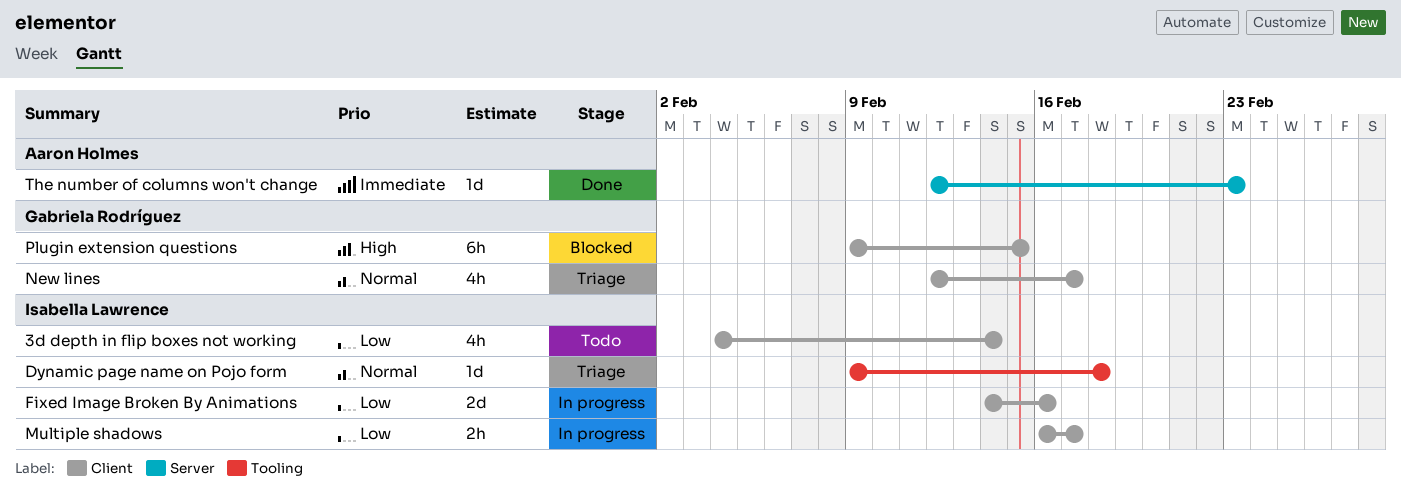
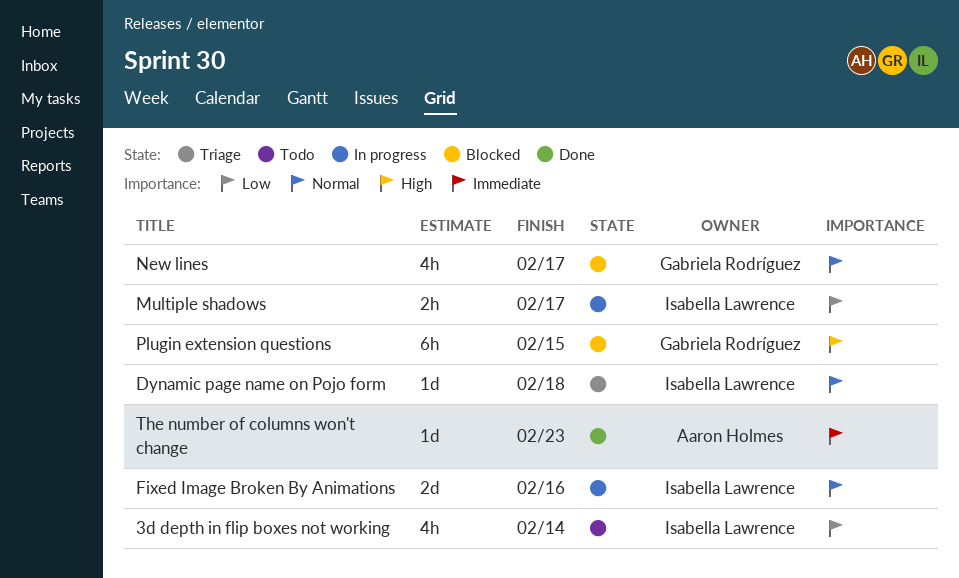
Fixed Image Broken By Animations, priority: Low -> Normal
New lines, status: Triage -> Blocked

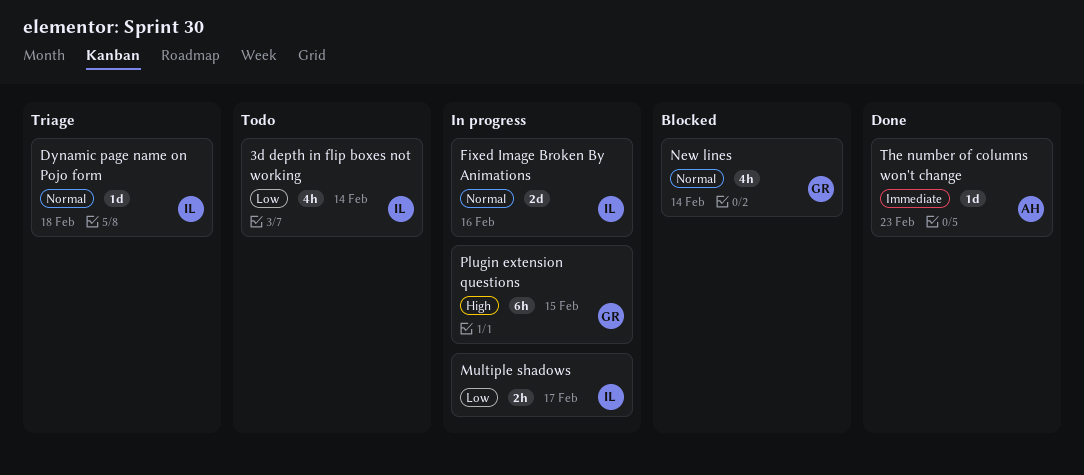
New lines, due: Feb 17 -> Feb 14
Plugin extension questions, status: Blocked -> In progress

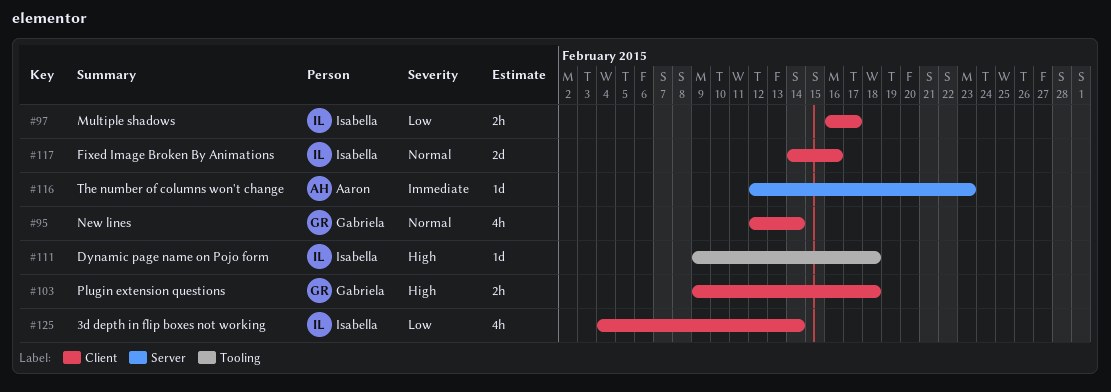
Dynamic page name on Pojo form, priority: Normal -> High
Plugin extension questions, estimate: 6h -> 2h
Plugin extension questions, due: Feb 15 -> Feb 18

